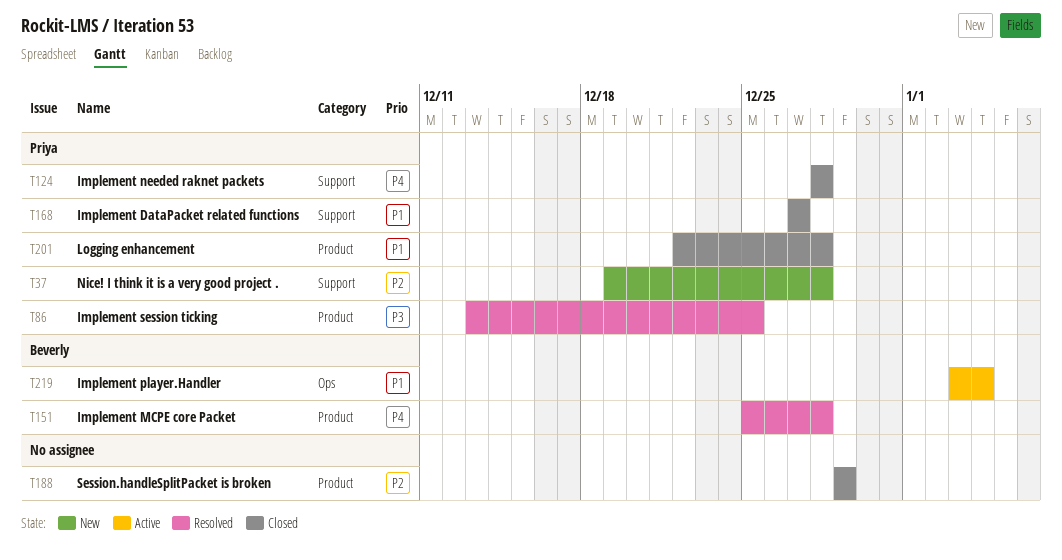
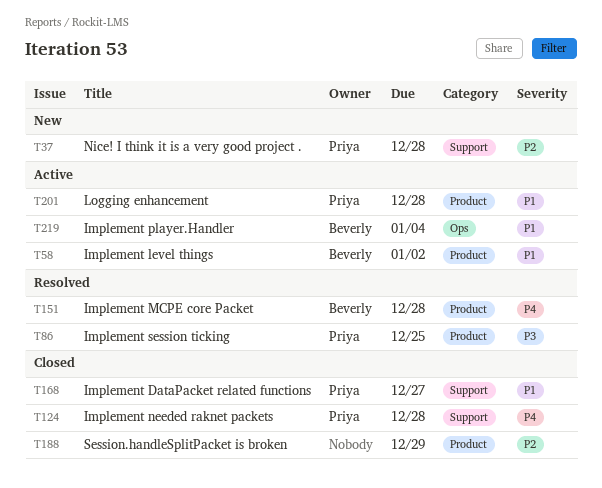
T58: none -> present
T201, status: Closed -> Active

